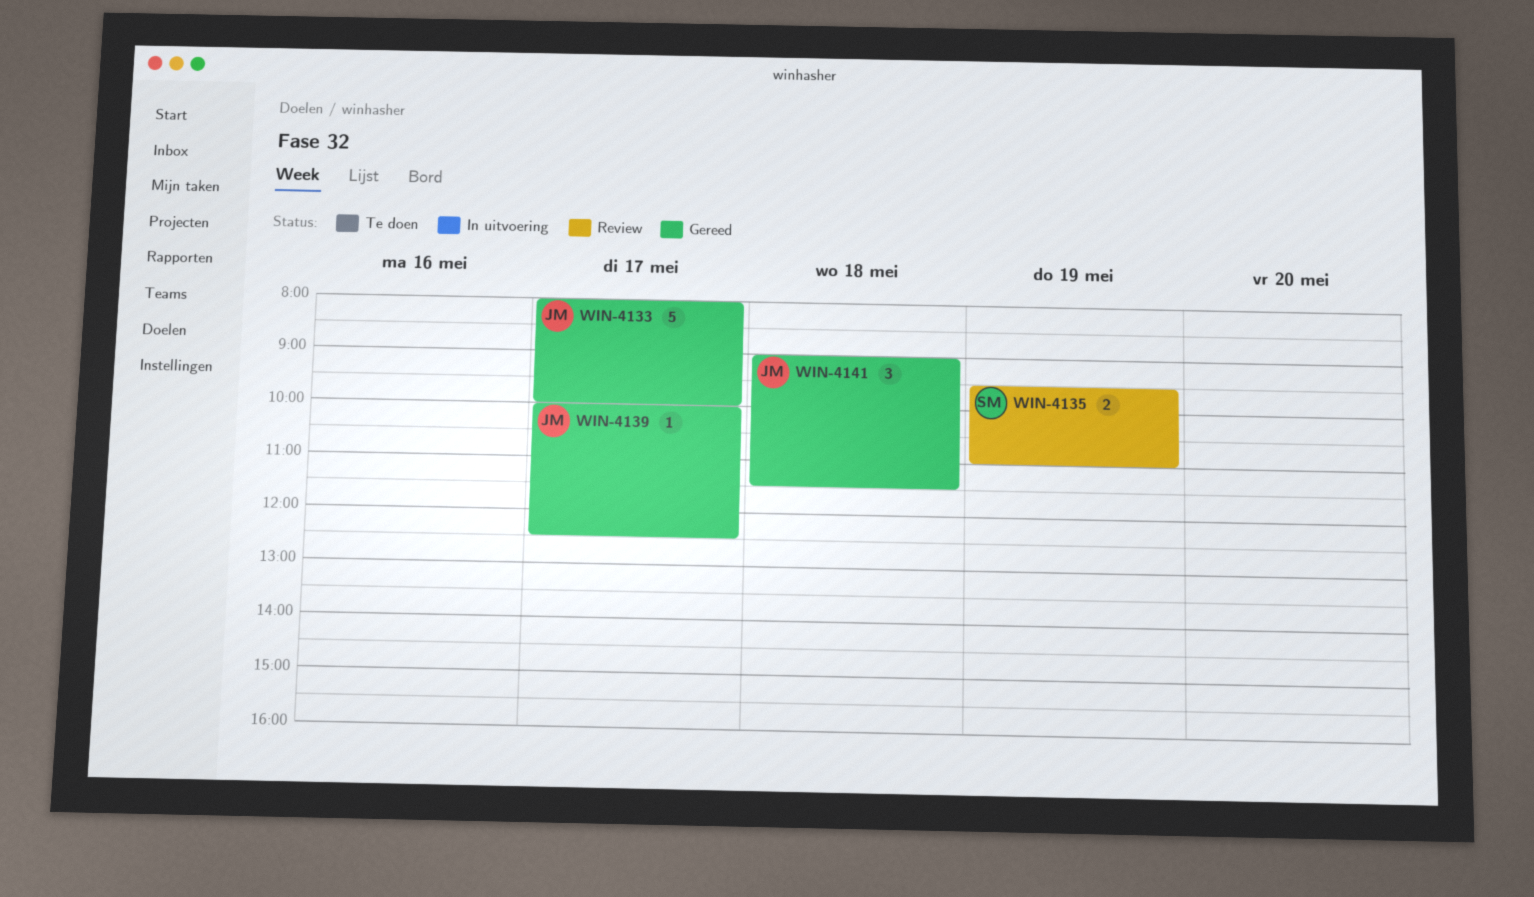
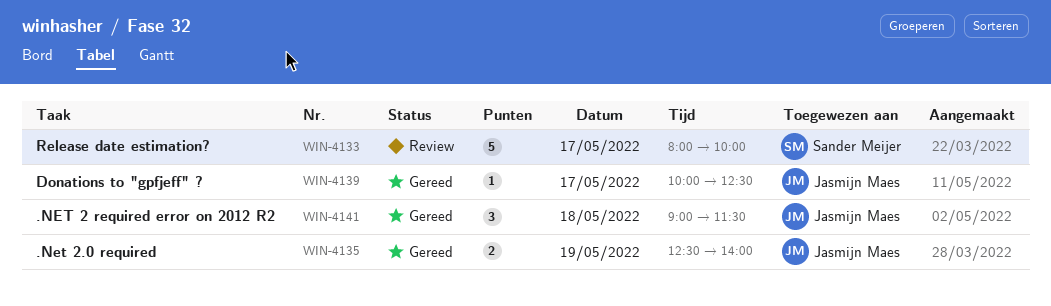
WIN-4133, status: Gereed -> Review
WIN-4133, owner: Jasmijn Maes -> Sander Meijer
WIN-4135, status: Review -> Gereed
WIN-4135, owner: Sander Meijer -> Jasmijn Maes
WIN-4135, begins: 09:30 -> 12:30
WIN-4135, ends: 11:00 -> 14:00

